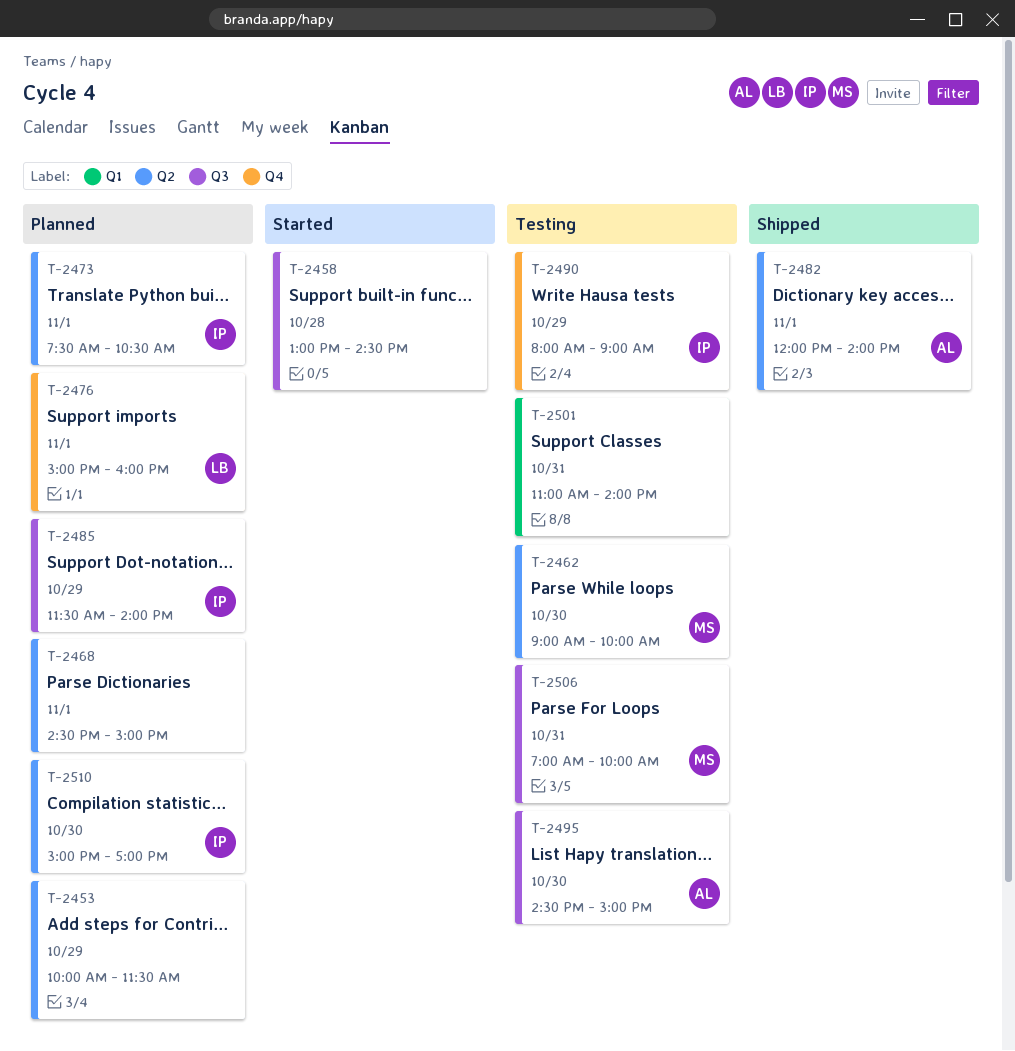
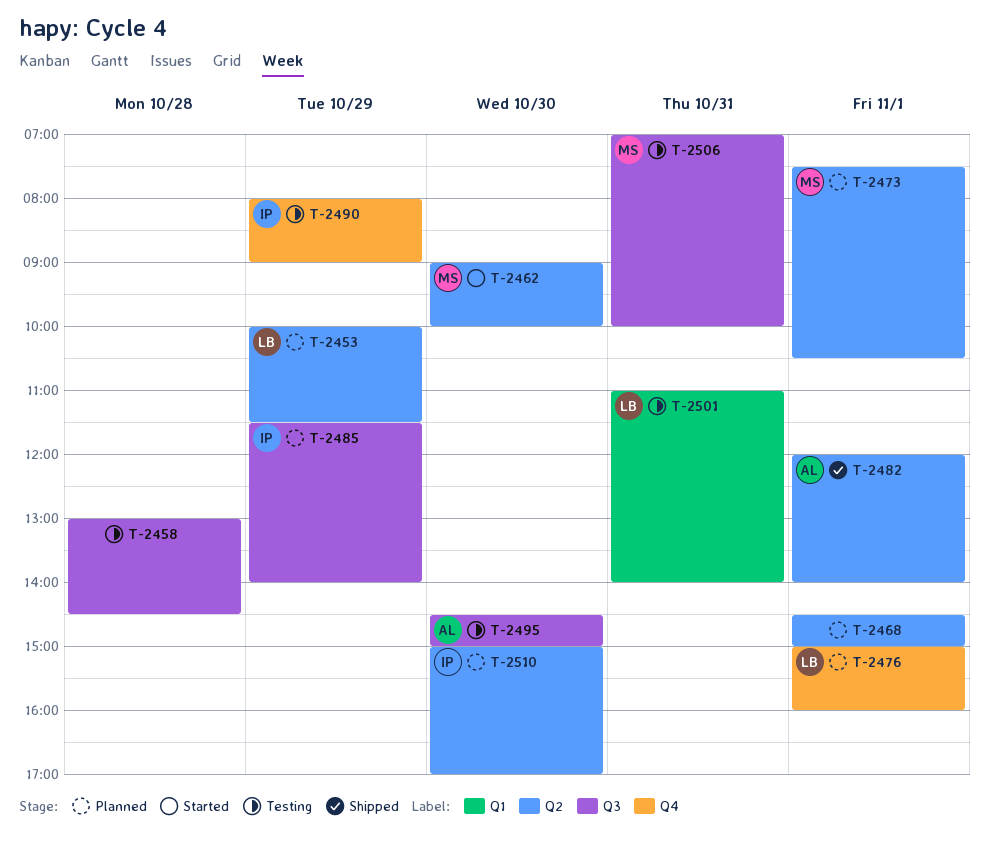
T-2453, owner: none -> LB
T-2458, status: Started -> Testing
T-2462, status: Testing -> Started
T-2473, owner: IP -> MS
T-2501, owner: none -> LB

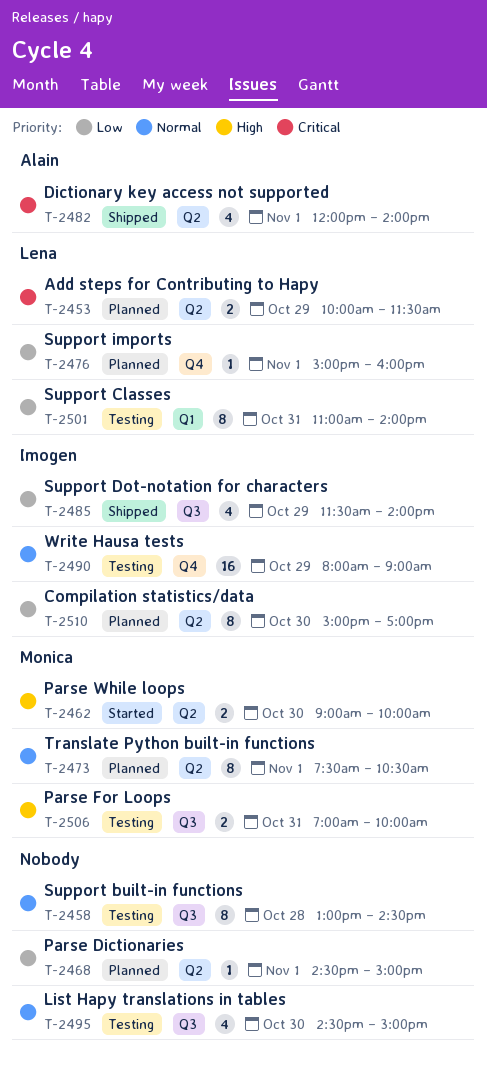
T-2485, status: Planned -> Shipped
T-2495, owner: Alain -> none

